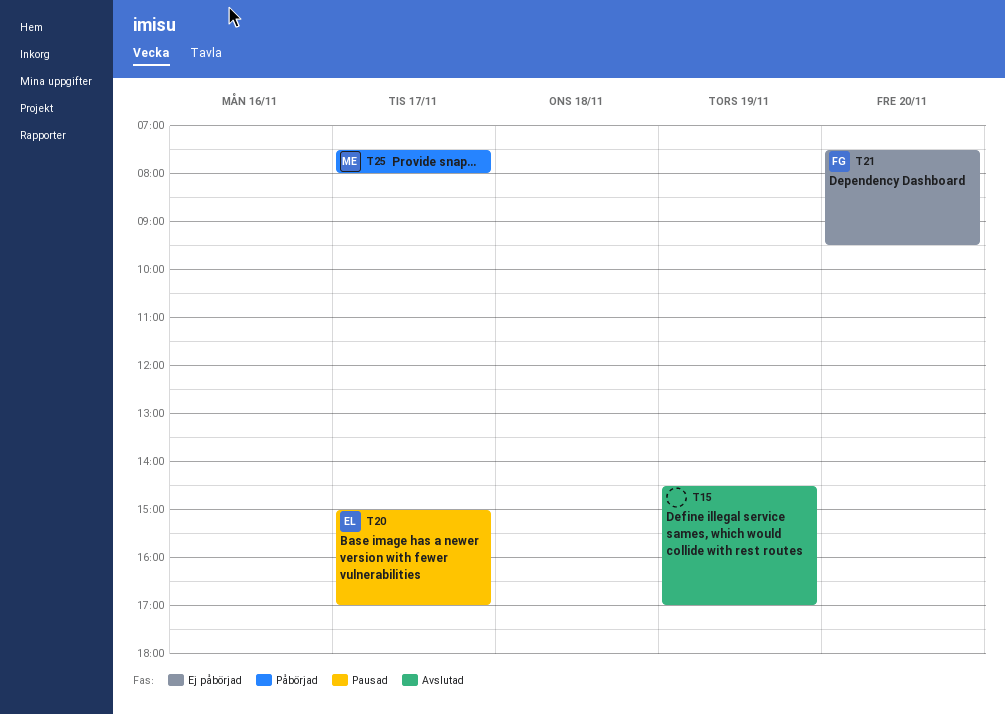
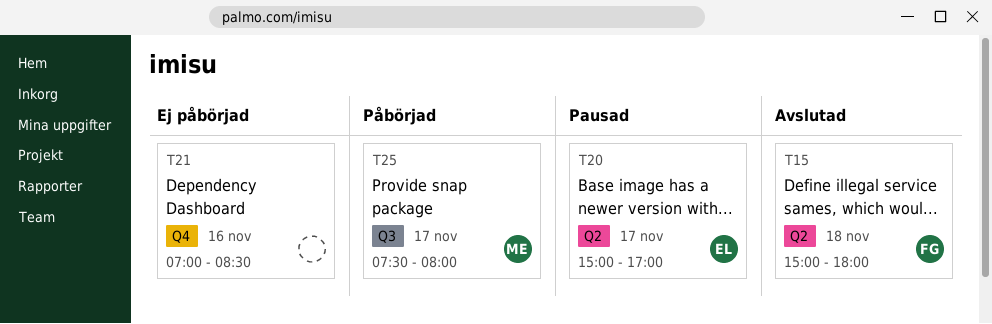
T15, owner: none -> FG
T15, day: Nov 19 -> Nov 18
T15, begins: 14:30 -> 15:00
T15, ends: 17:00 -> 18:00
T21, owner: FG -> none
T21, day: Nov 20 -> Nov 16
T21, begins: 07:30 -> 07:00
T21, ends: 09:30 -> 08:30

